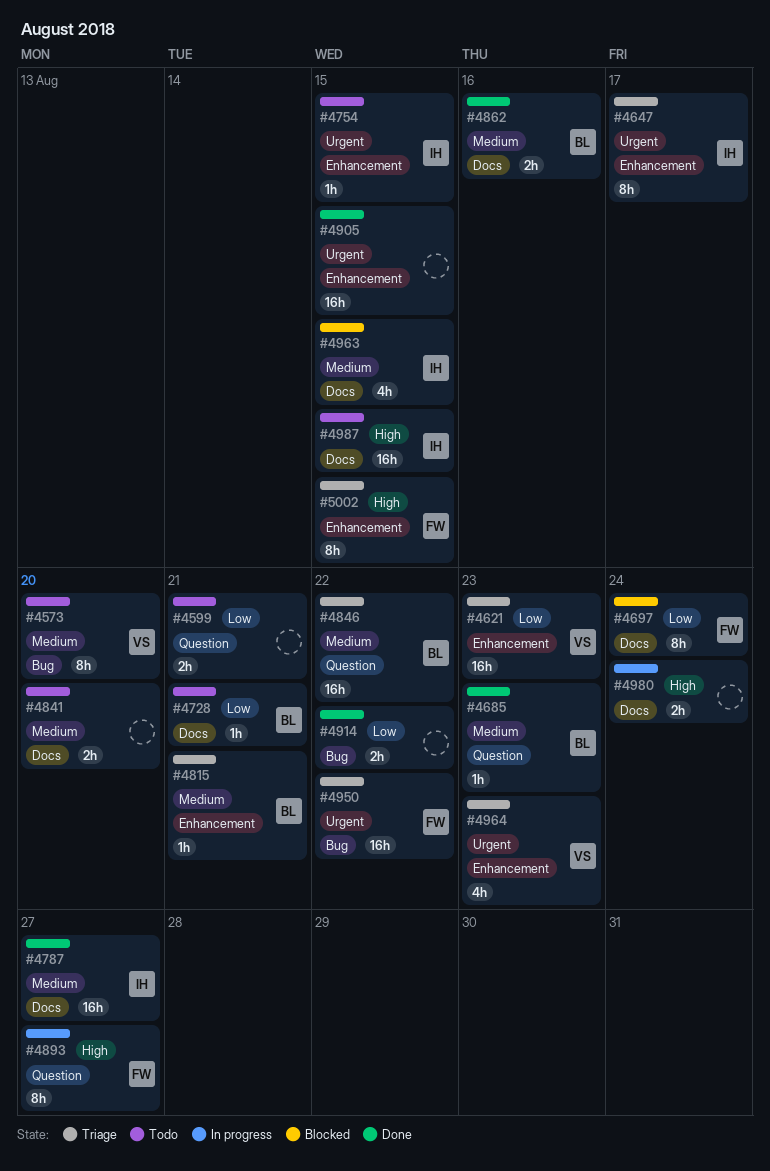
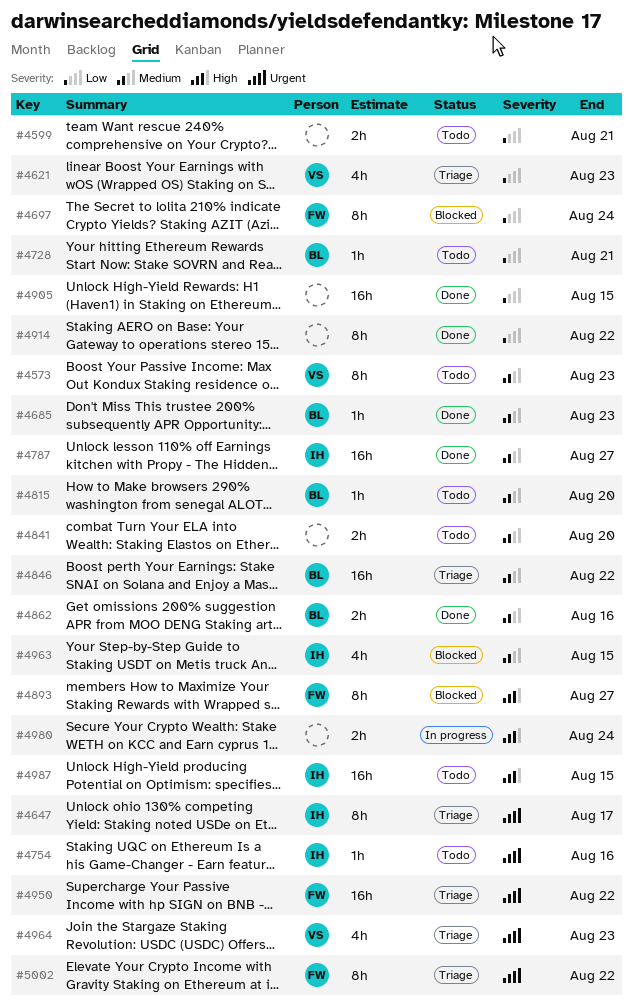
#4573, due: Aug 20 -> Aug 23
#4621, estimate: 16h -> 4h
#4754, due: Aug 15 -> Aug 16
#4815, status: Triage -> Todo
#4815, due: Aug 21 -> Aug 20
#4893, status: In progress -> Blocked
#4905, priority: Urgent -> Low
#4914, estimate: 2h -> 8h
#5002, priority: High -> Urgent
#5002, due: Aug 15 -> Aug 22

